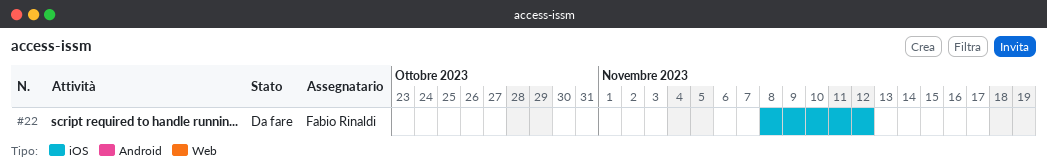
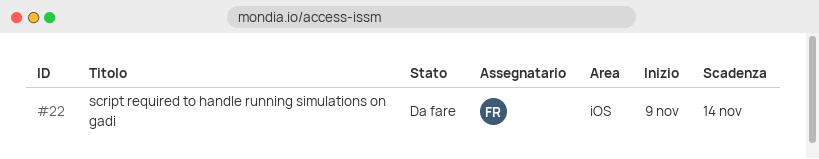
#22, start: Nov 8 -> Nov 9
#22, due: Nov 12 -> Nov 14

